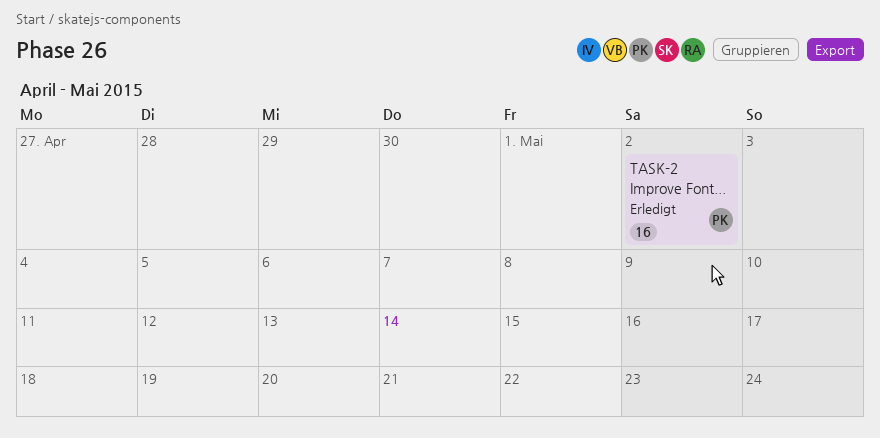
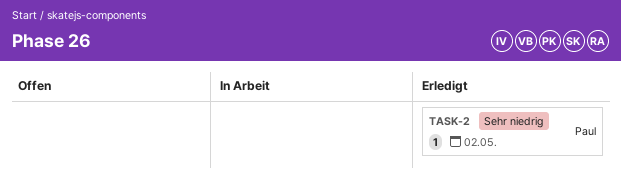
TASK-2, estimate: 16 -> 1

